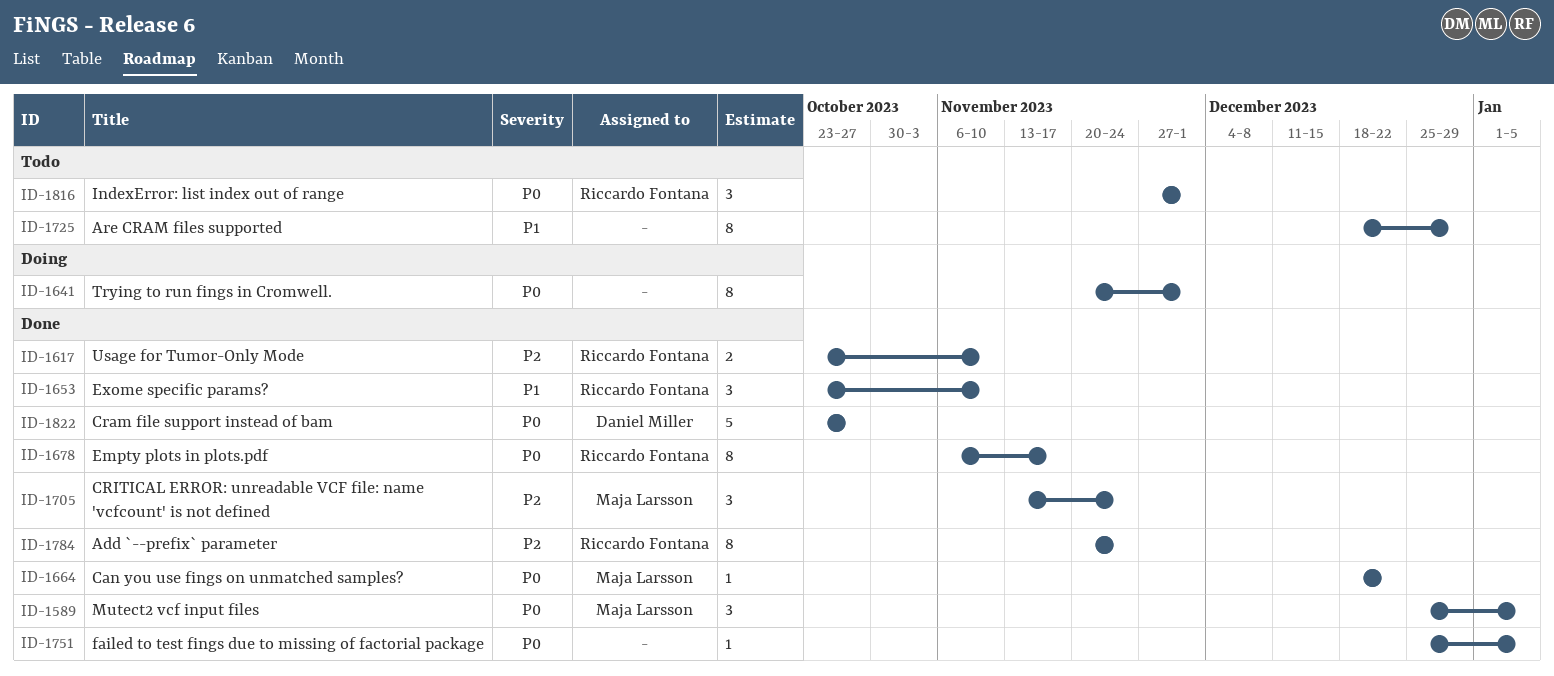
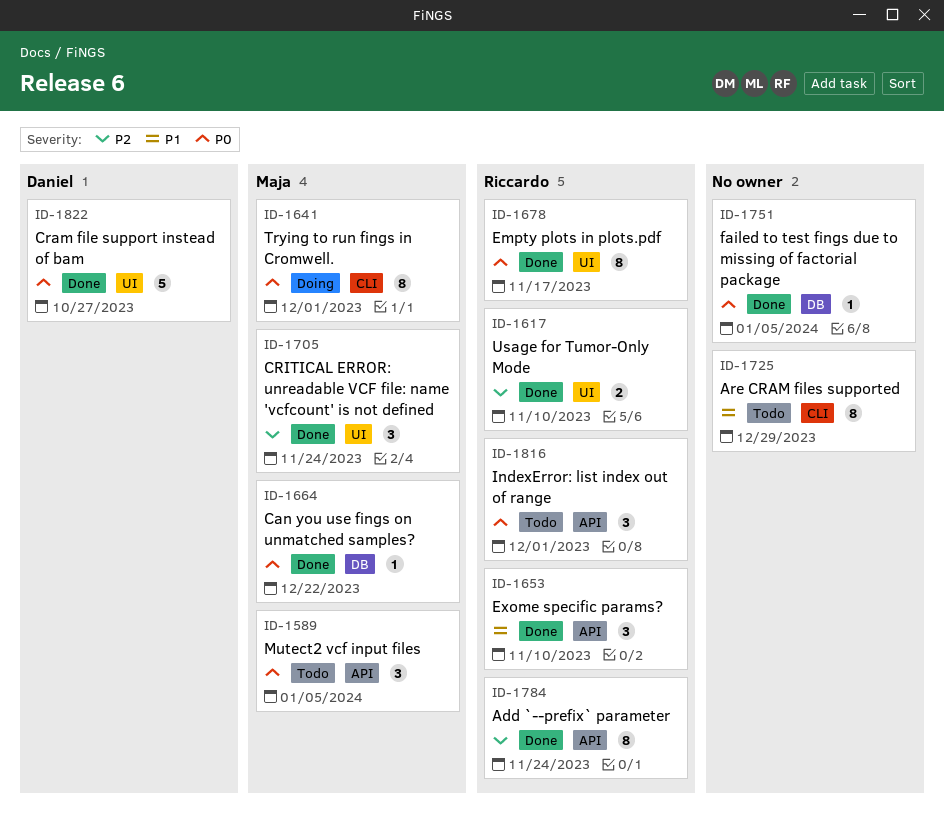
ID-1589, status: Done -> Todo
ID-1641, owner: none -> Maja Larsson

